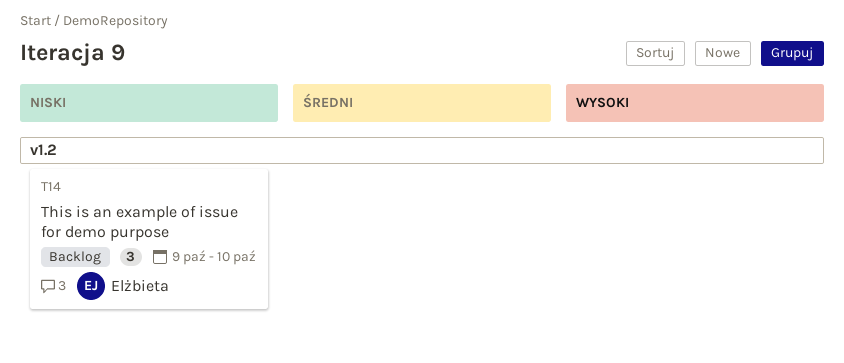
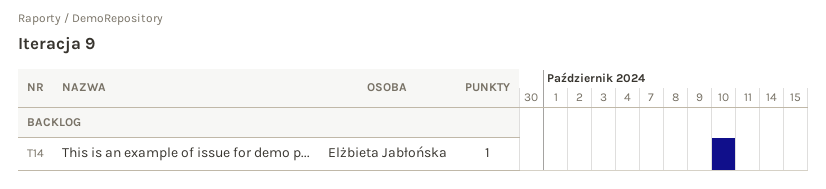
T14, estimate: 3 -> 1
T14, start: Oct 9 -> Oct 10

